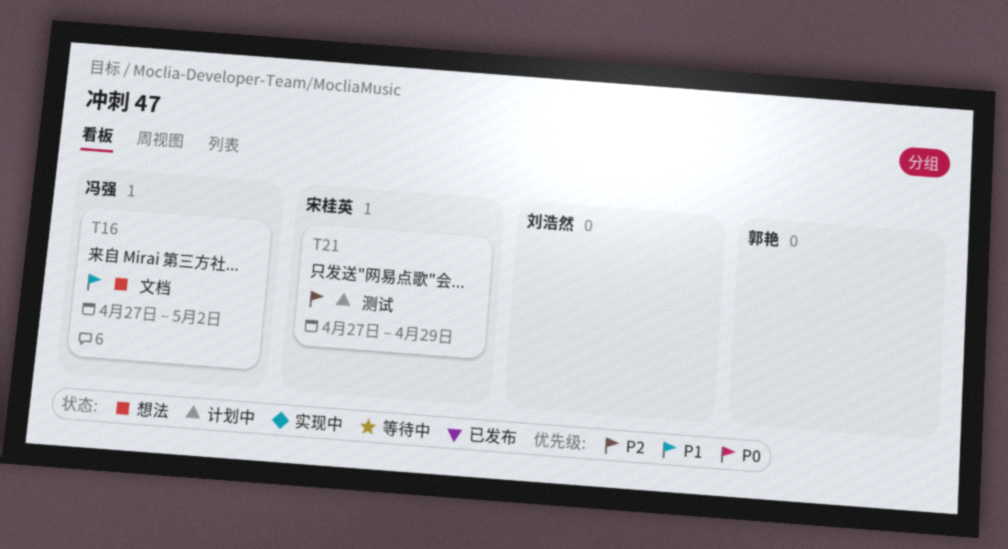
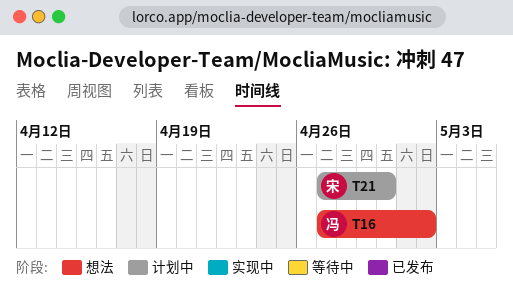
T21, due: Apr 29 -> Apr 30

